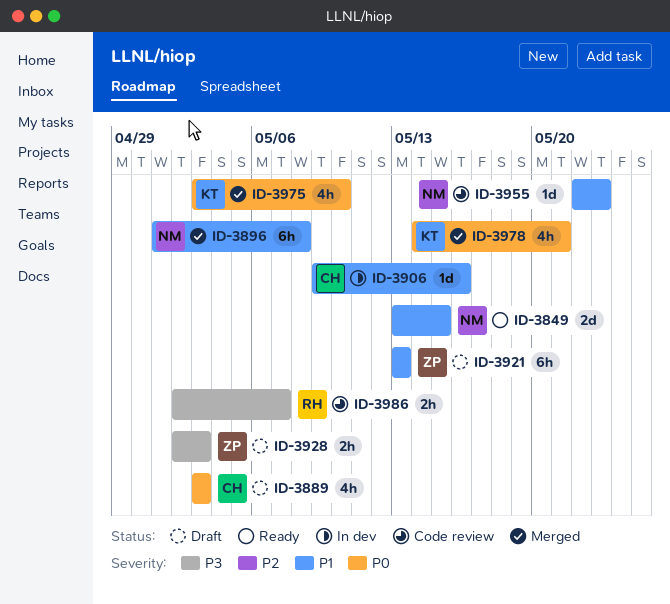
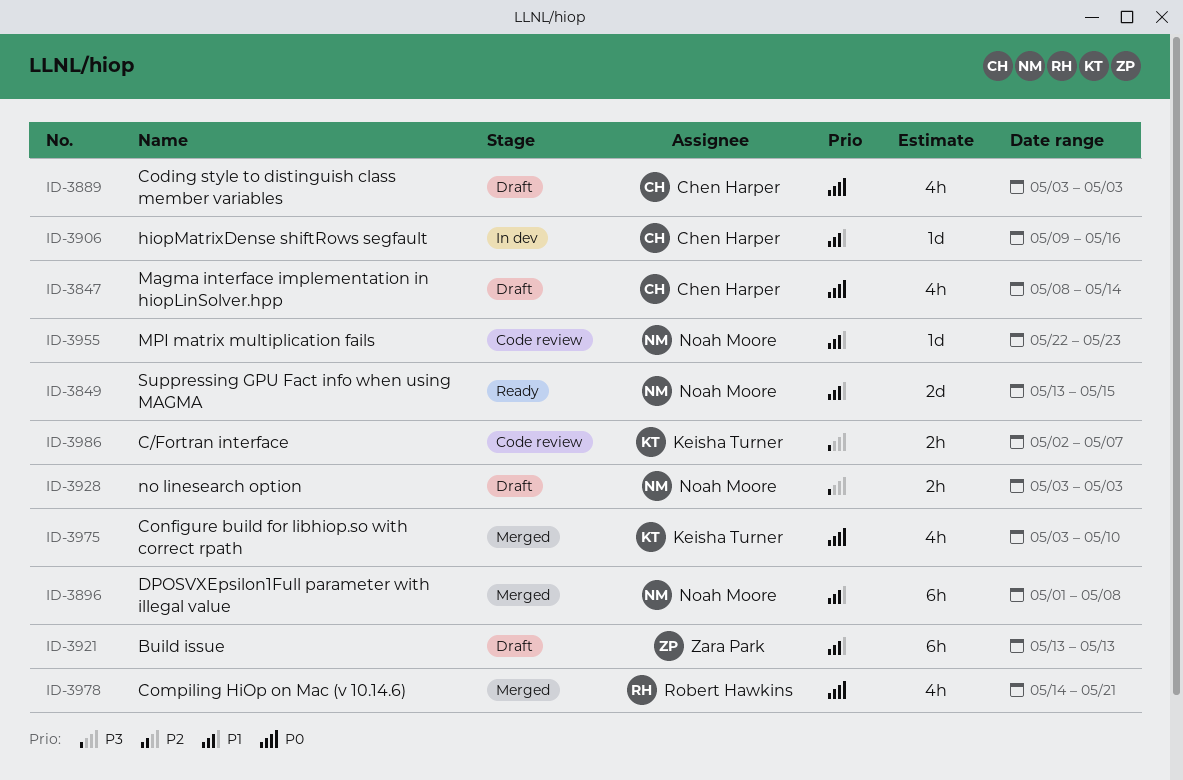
ID-3847: none -> present
ID-3928, owner: Zara Park -> Noah Moore
ID-3928, start: May 2 -> May 3
ID-3978, owner: Keisha Turner -> Robert Hawkins
ID-3986, owner: Robert Hawkins -> Keisha Turner

